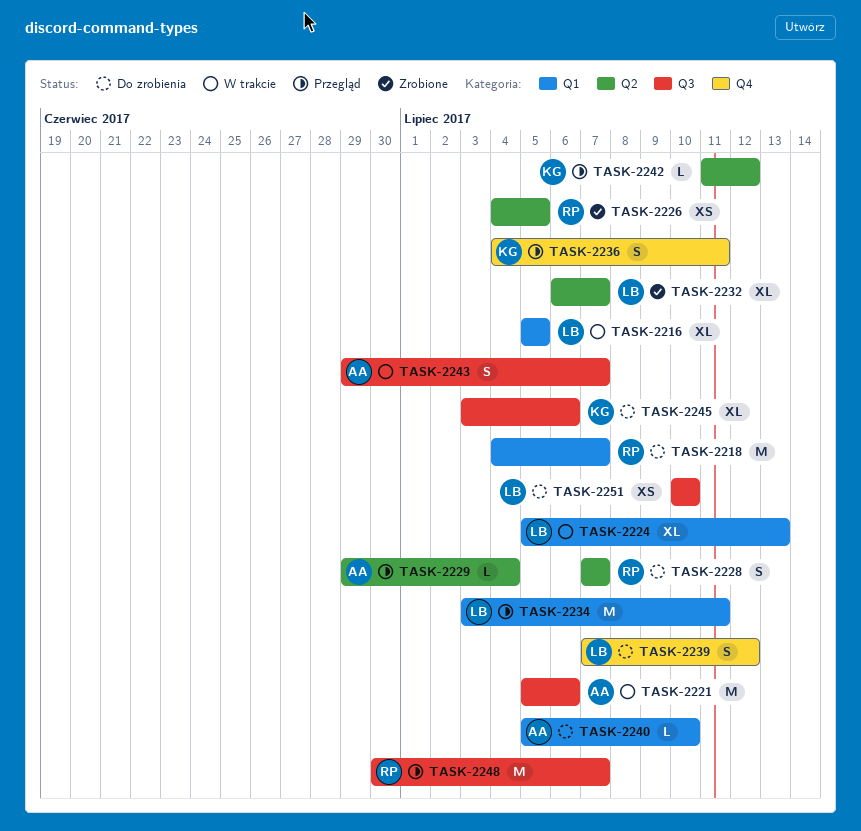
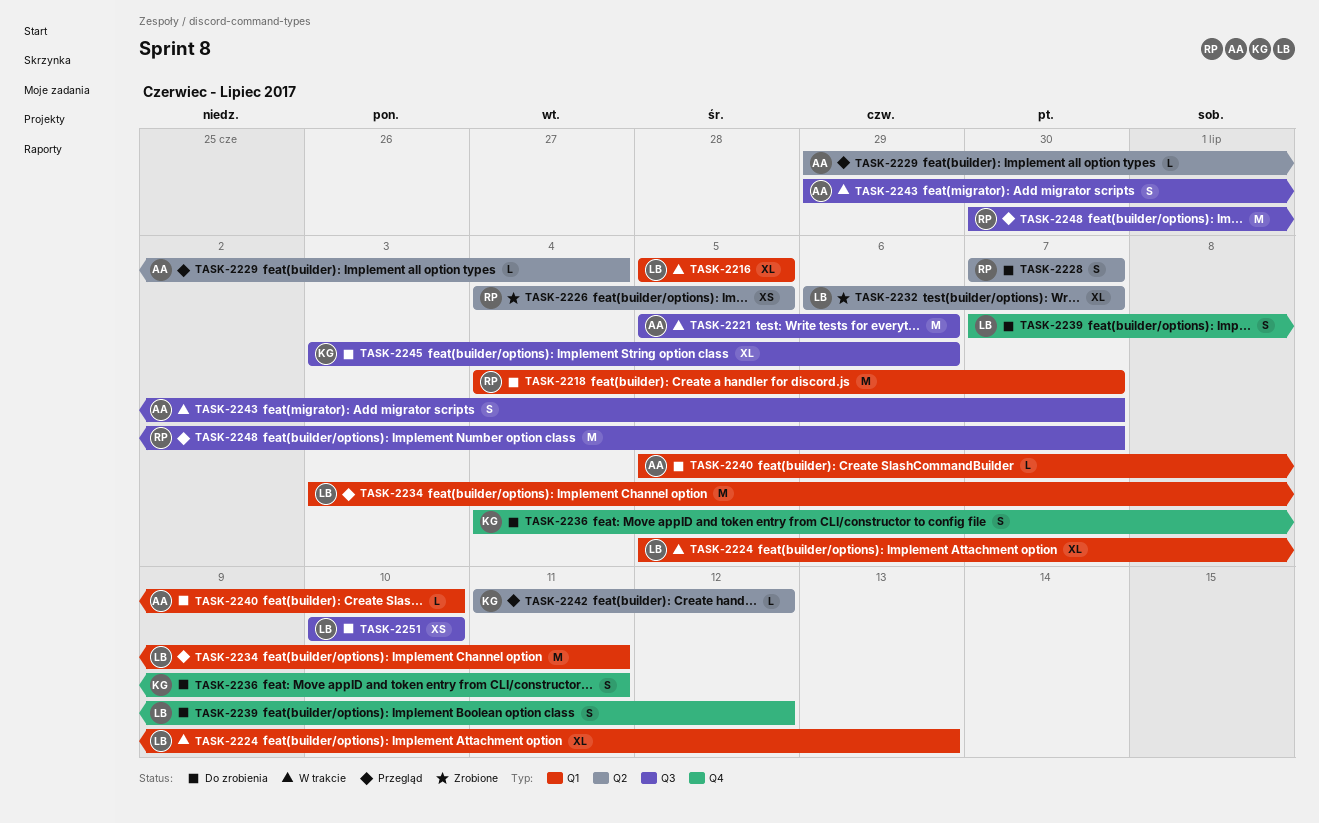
TASK-2236, status: Przegląd -> Do zrobienia

